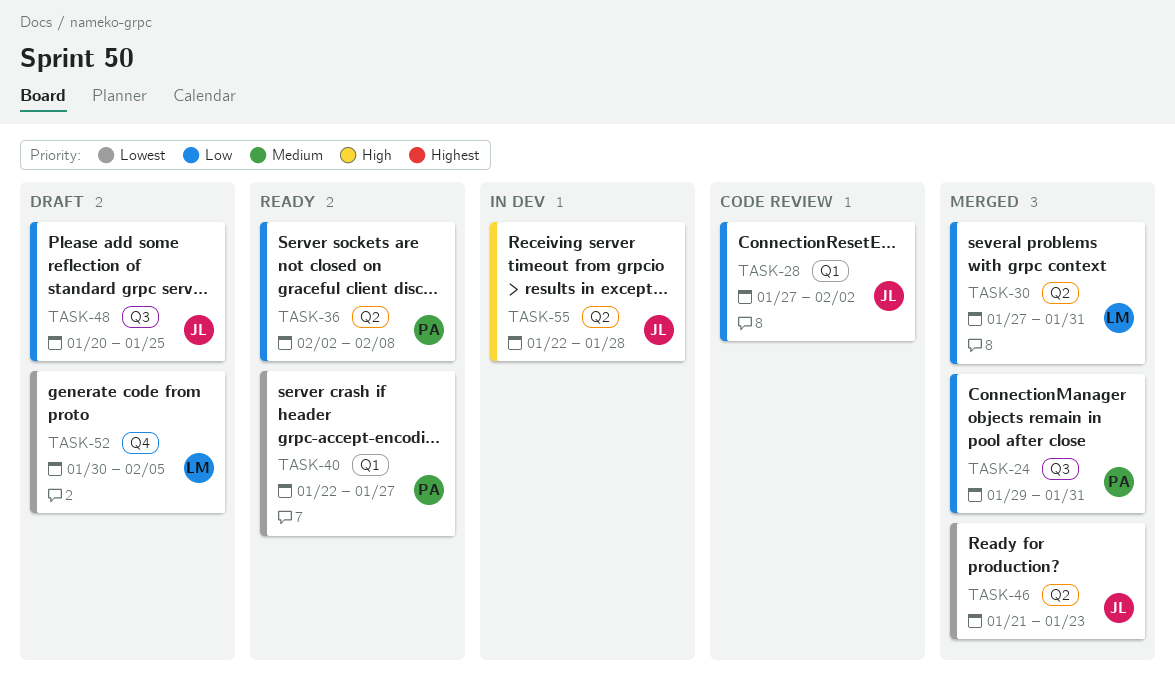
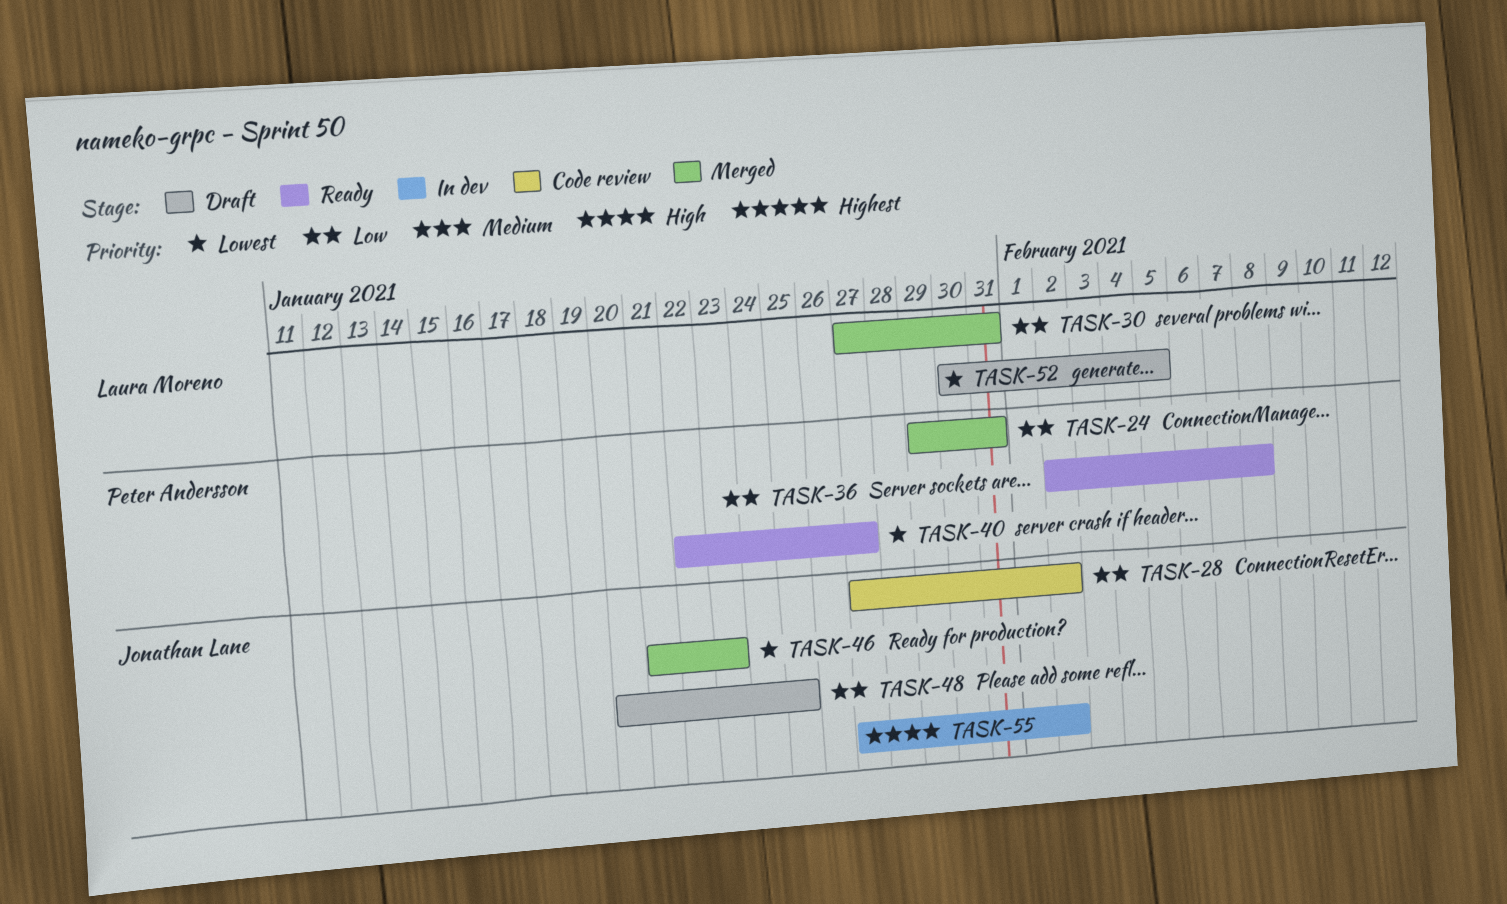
TASK-55, start: Jan 22 -> Jan 27
TASK-55, due: Jan 28 -> Feb 2

